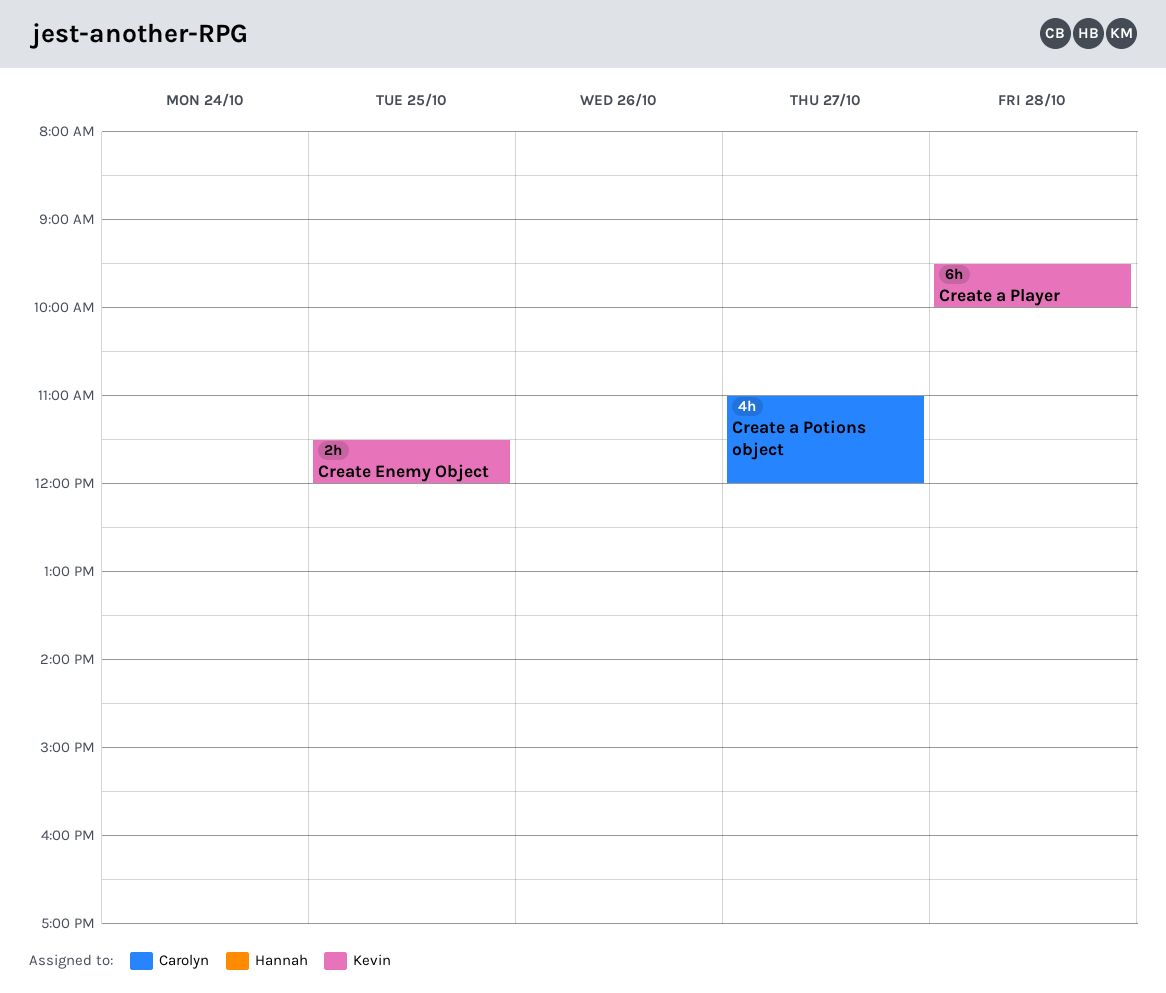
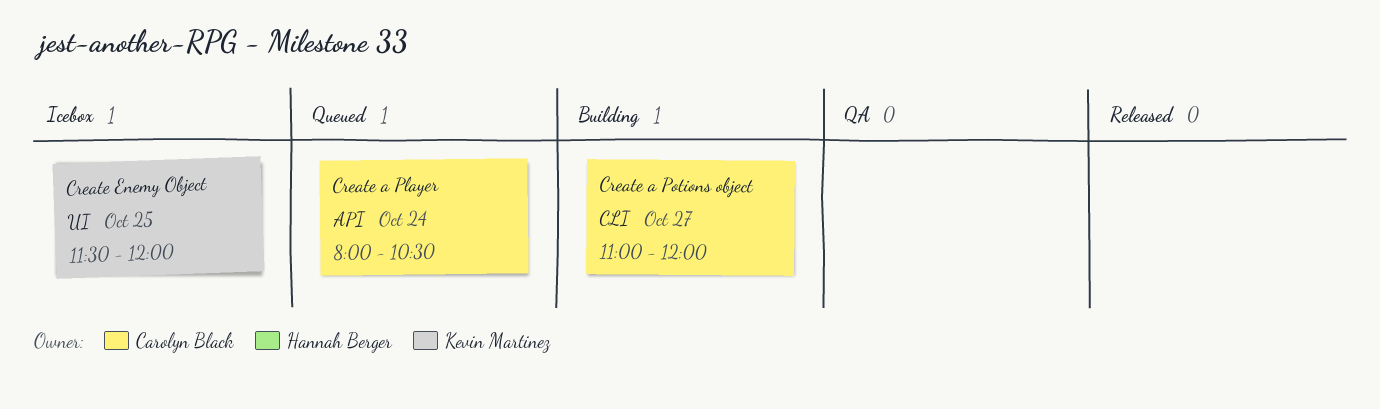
Create a Player, owner: Kevin Martinez -> Carolyn Black
Create a Player, day: Oct 28 -> Oct 24
Create a Player, begins: 09:30 -> 08:00
Create a Player, ends: 10:00 -> 10:30

